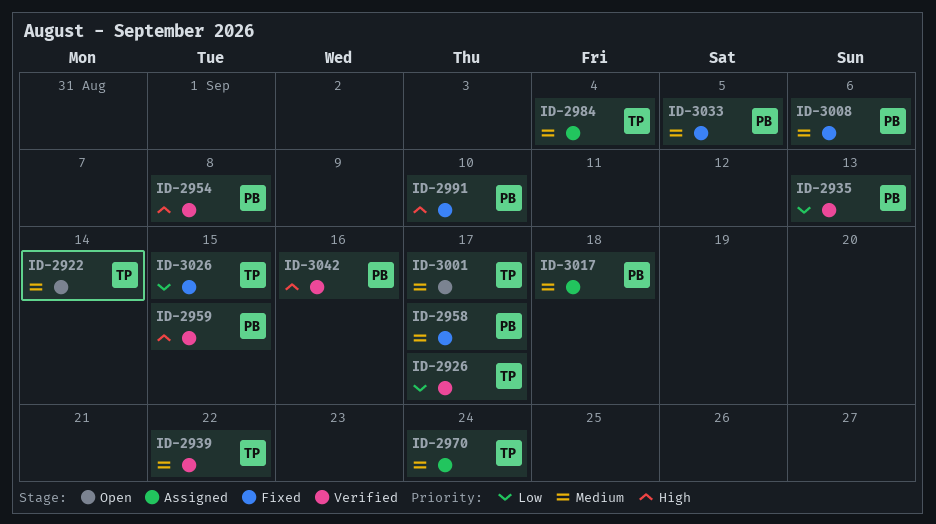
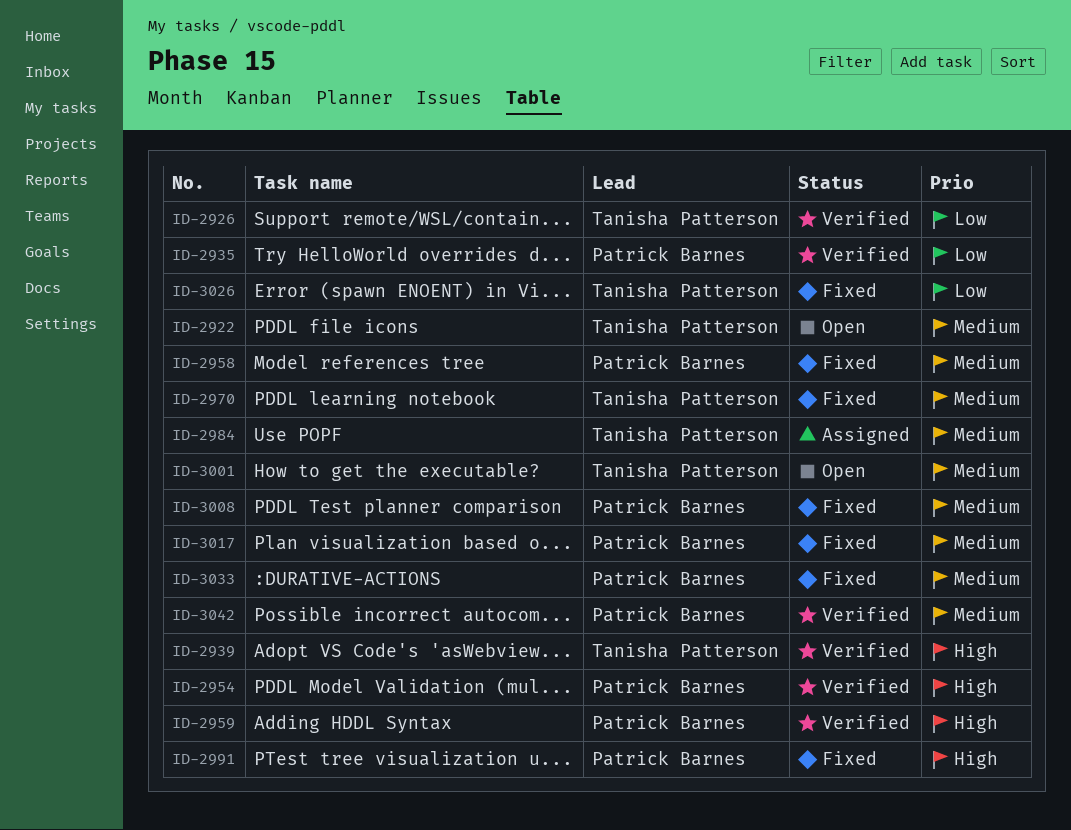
ID-2939, priority: Medium -> High
ID-2970, status: Assigned -> Fixed
ID-3017, status: Assigned -> Fixed
ID-3042, priority: High -> Medium

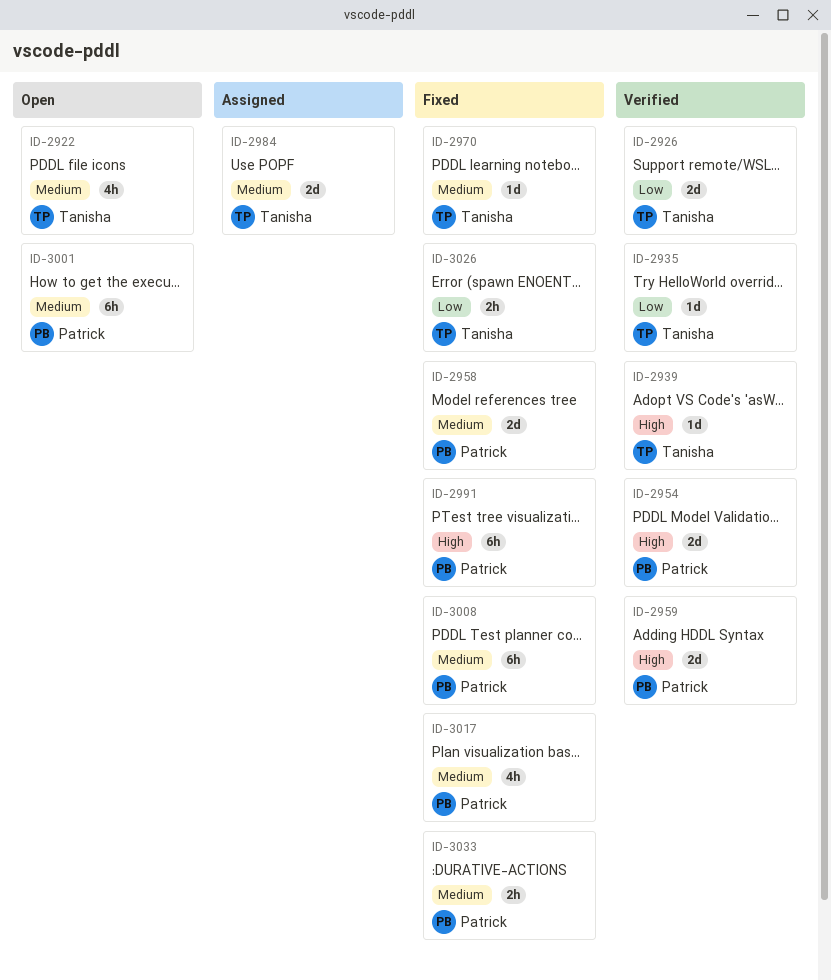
ID-2935, owner: Patrick Barnes -> Tanisha Patterson
ID-3001, owner: Tanisha Patterson -> Patrick Barnes
ID-3042: present -> none

